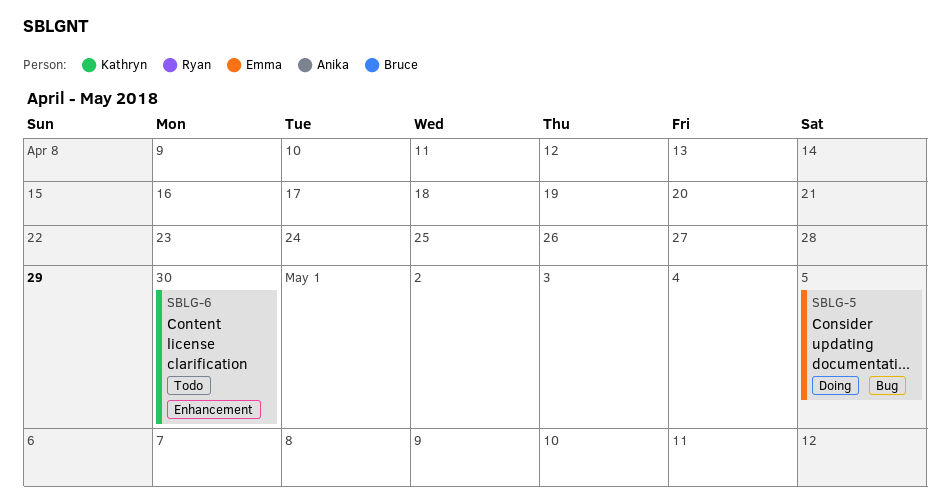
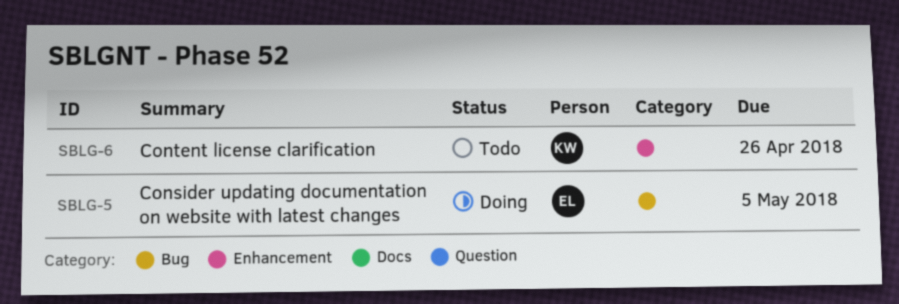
SBLG-6, due: Apr 30 -> Apr 26

